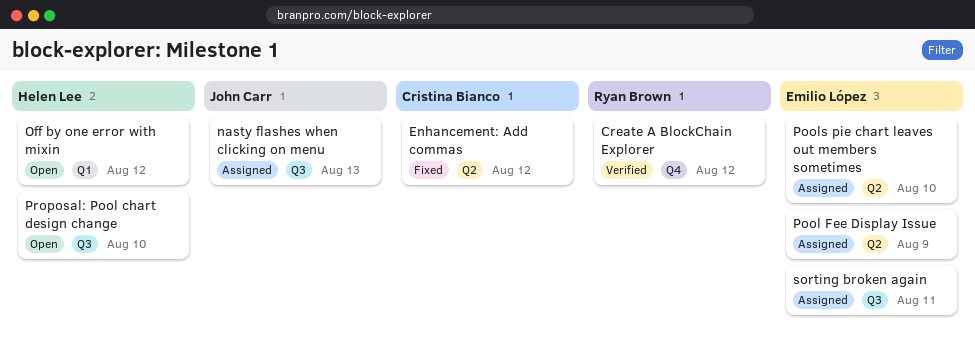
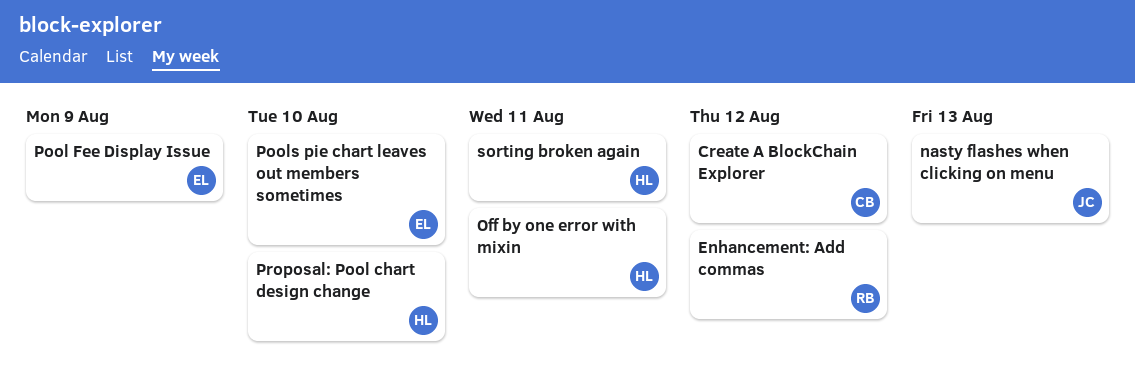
Create A BlockChain Explorer, owner: Ryan Brown -> Cristina Bianco
Enhancement: Add commas, owner: Cristina Bianco -> Ryan Brown
Off by one error with mixin, due: Aug 12 -> Aug 11
sorting broken again, owner: Emilio López -> Helen Lee

